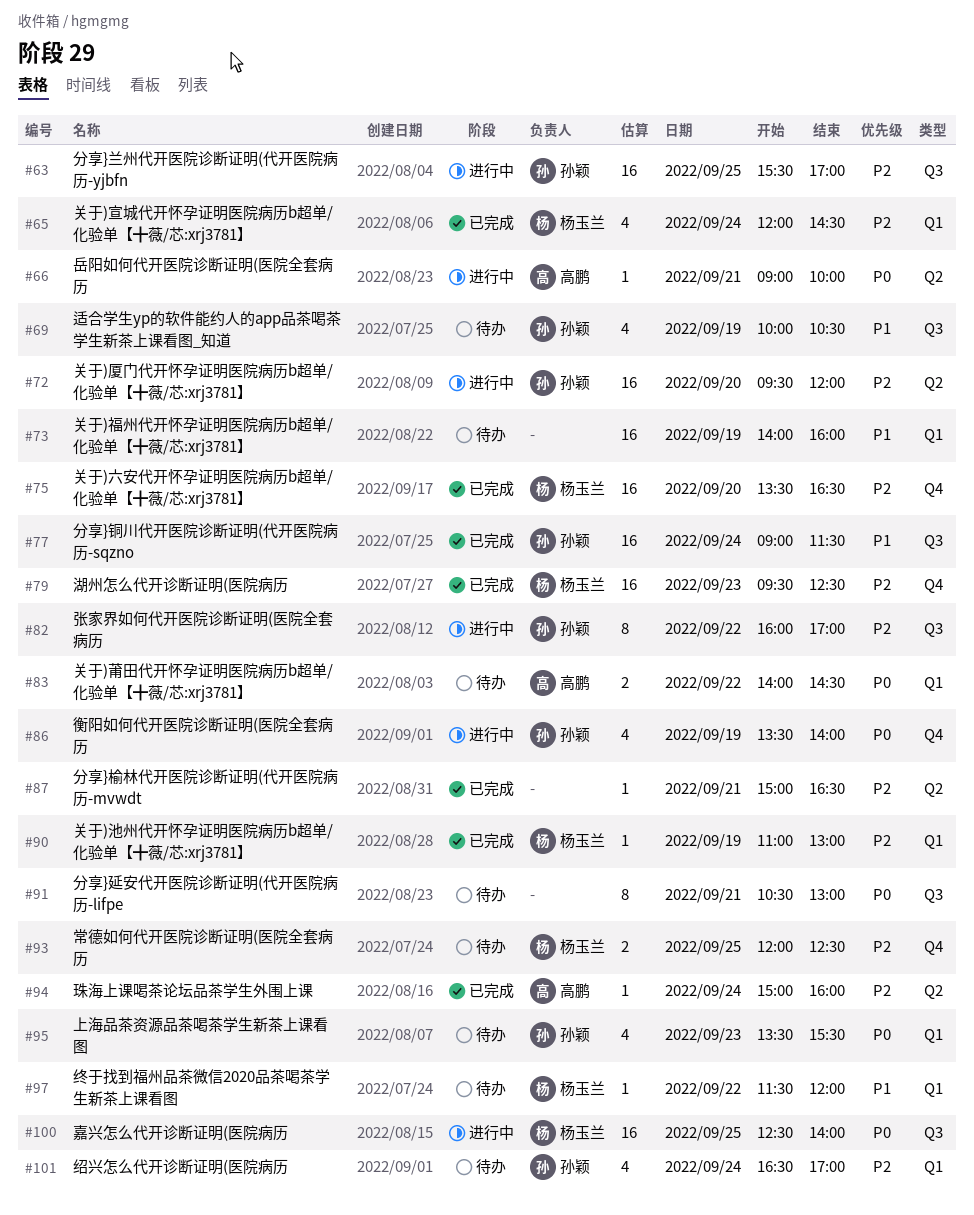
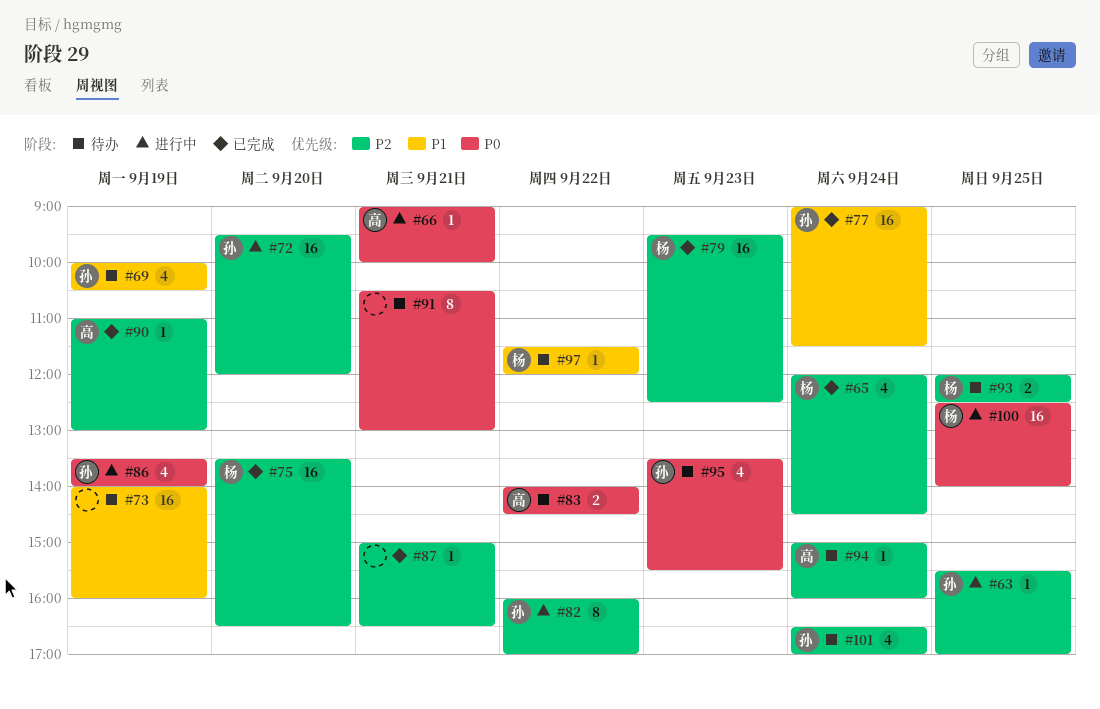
#63, estimate: 16 -> 1
#90, owner: 杨玉兰 -> 高鹏
#94, status: 已完成 -> 待办

